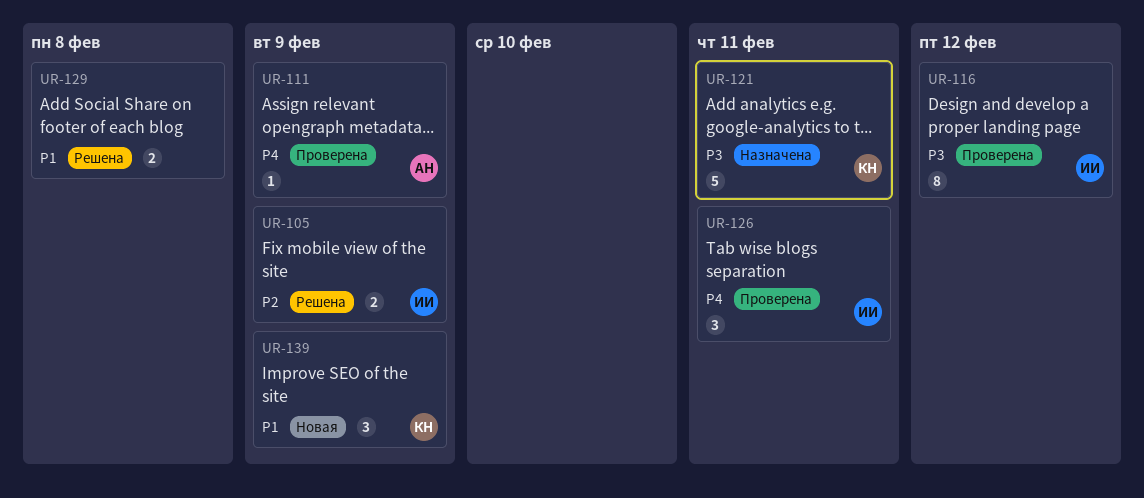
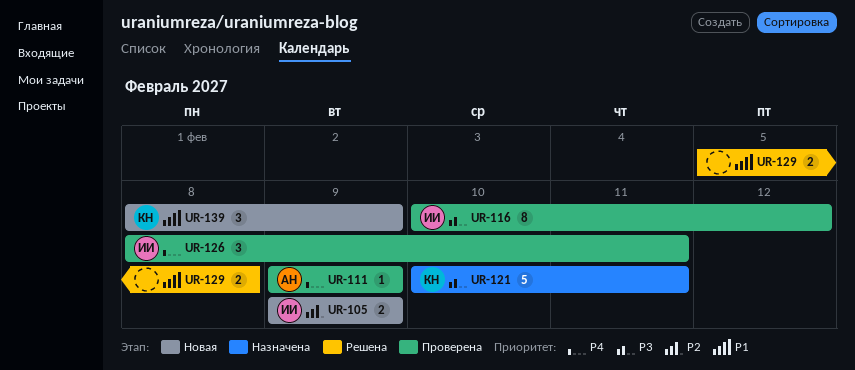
UR-105, status: Решена -> Новая

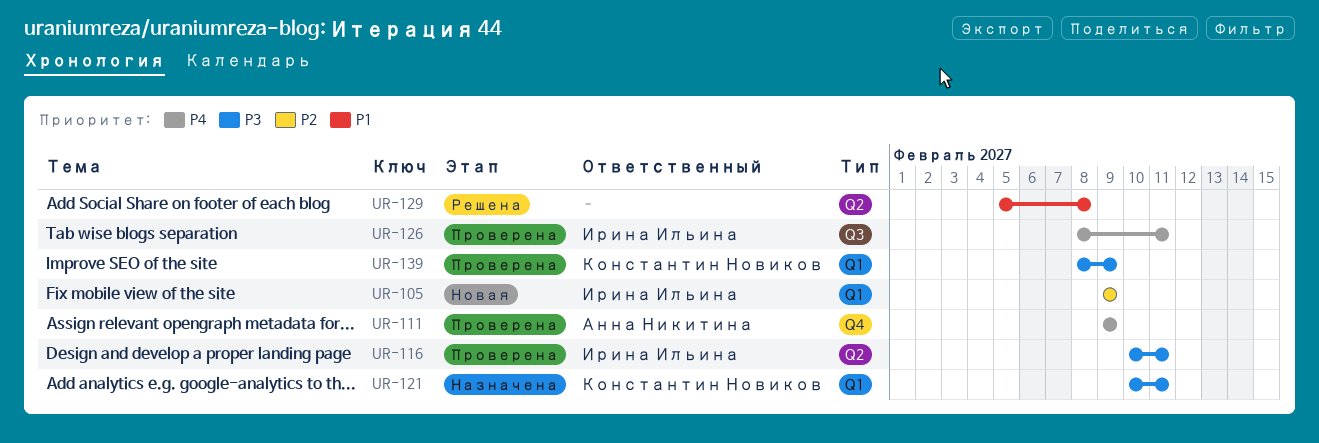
UR-116, due: Feb 12 -> Feb 11
UR-139, status: Новая -> Проверена
UR-139, priority: P1 -> P3

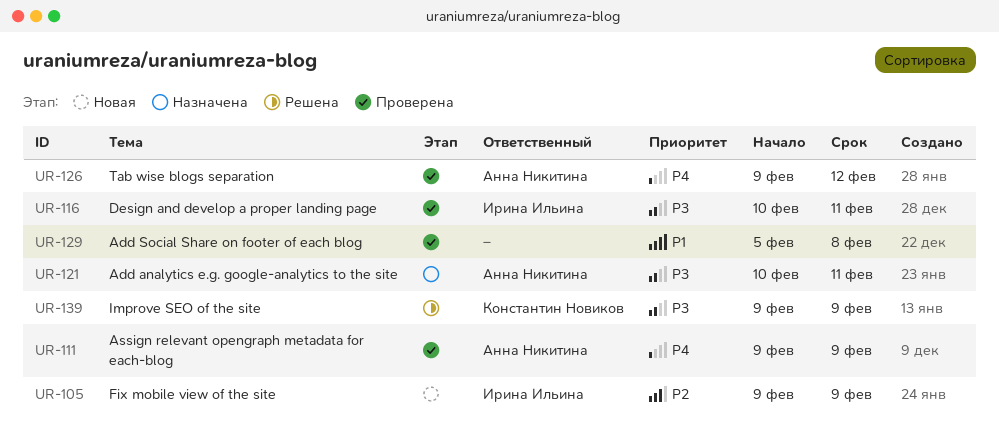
UR-121, owner: Константин Новиков -> Анна Никитина
UR-126, owner: Ирина Ильина -> Анна Никитина
UR-126, start: Feb 8 -> Feb 9
UR-126, due: Feb 11 -> Feb 12
UR-129, status: Решена -> Проверена
UR-139, status: Проверена -> Решена
UR-139, start: Feb 8 -> Feb 9

